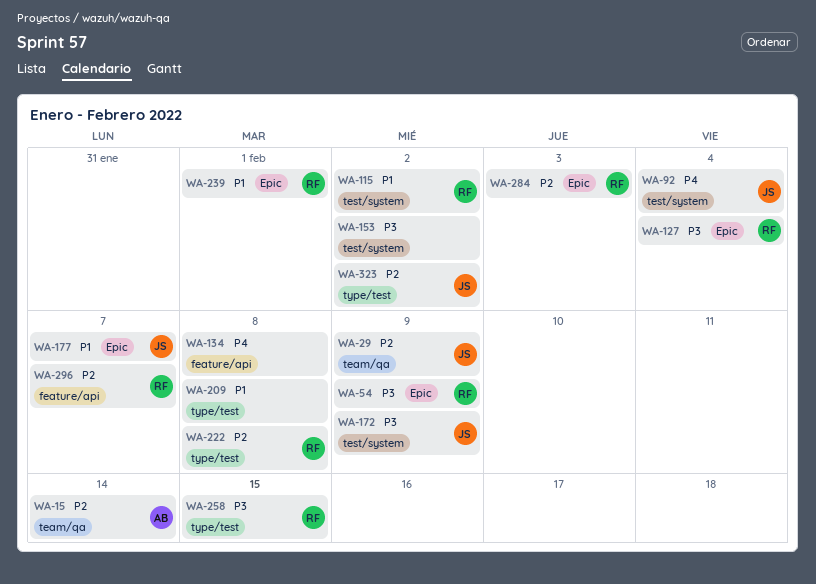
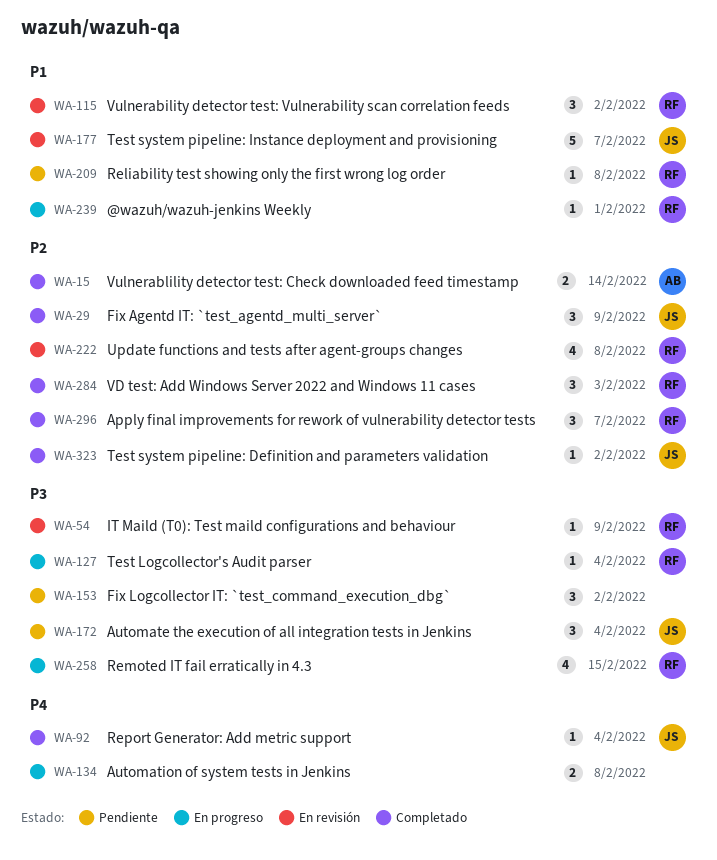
WA-172, due: Feb 9 -> Feb 4
WA-209, owner: none -> RF

